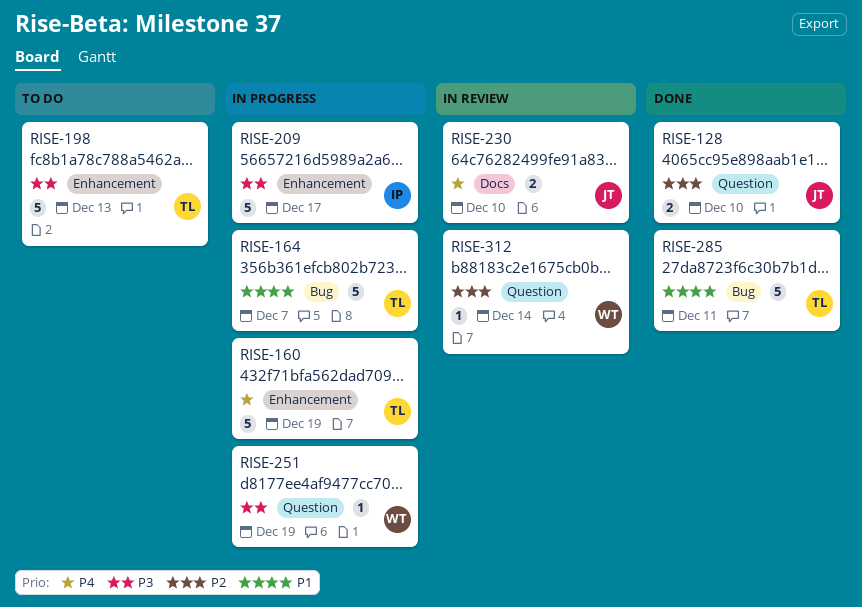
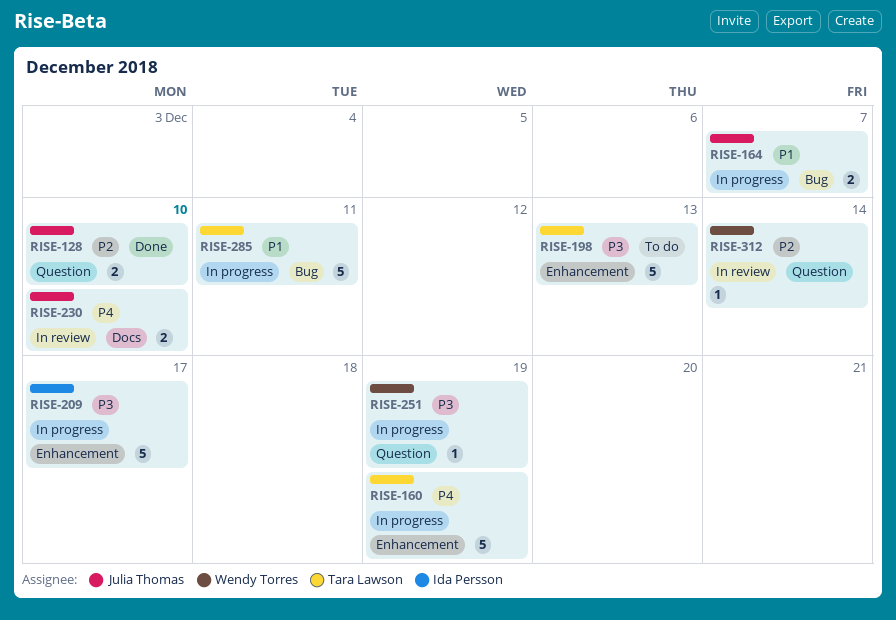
RISE-164, owner: Tara Lawson -> Julia Thomas
RISE-164, estimate: 5 -> 2
RISE-285, status: Done -> In progress

